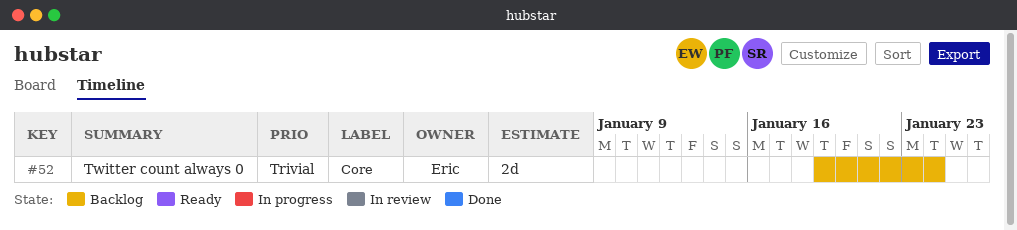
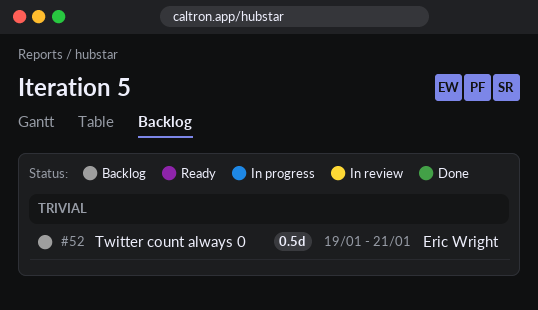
#52, estimate: 2d -> 0.5d
#52, due: Jan 24 -> Jan 21

